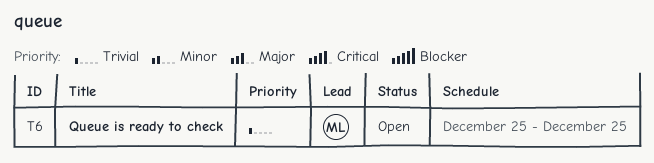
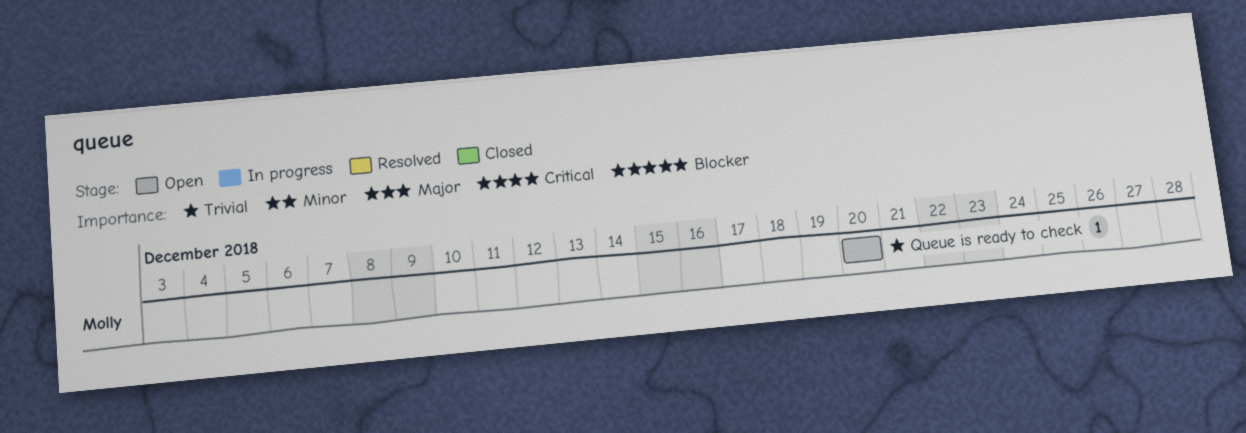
Queue is ready to check, start: Dec 25 -> Dec 20
Queue is ready to check, due: Dec 25 -> Dec 20

